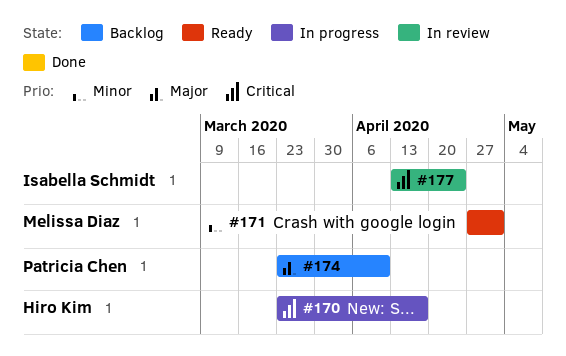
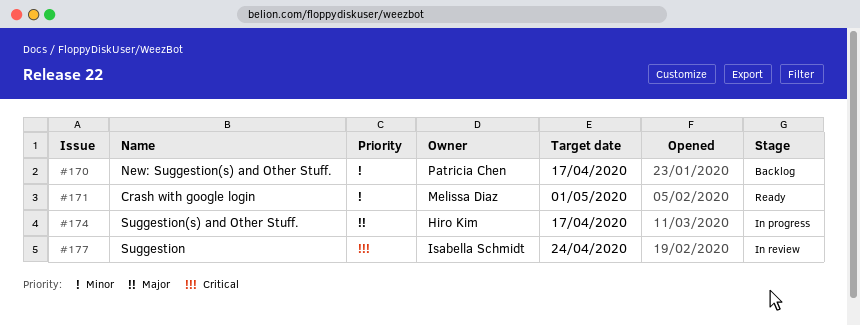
#170, status: In progress -> Backlog
#170, owner: Hiro Kim -> Patricia Chen
#170, priority: Critical -> Minor
#174, status: Backlog -> In progress
#174, owner: Patricia Chen -> Hiro Kim
#174, due: Apr 10 -> Apr 17

